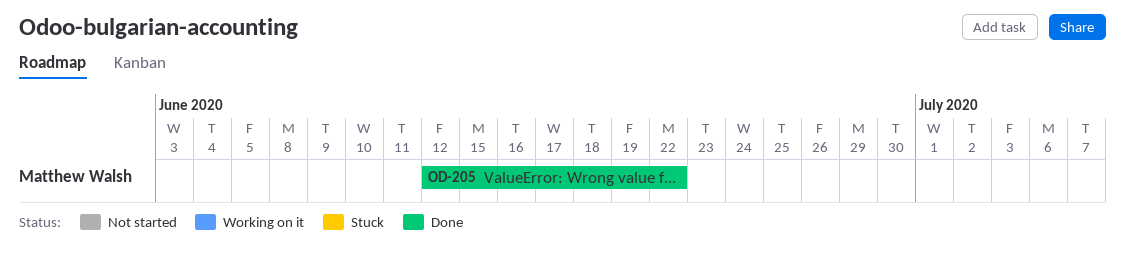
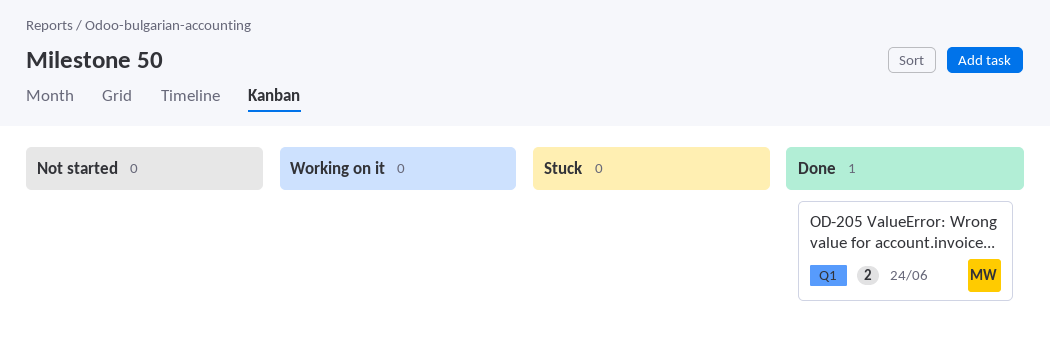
OD-205, due: Jun 22 -> Jun 24

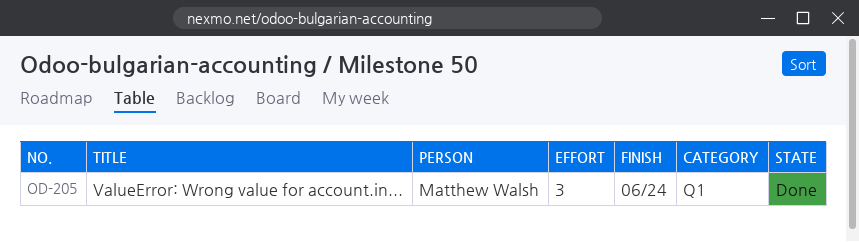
OD-205, estimate: 2 -> 3

